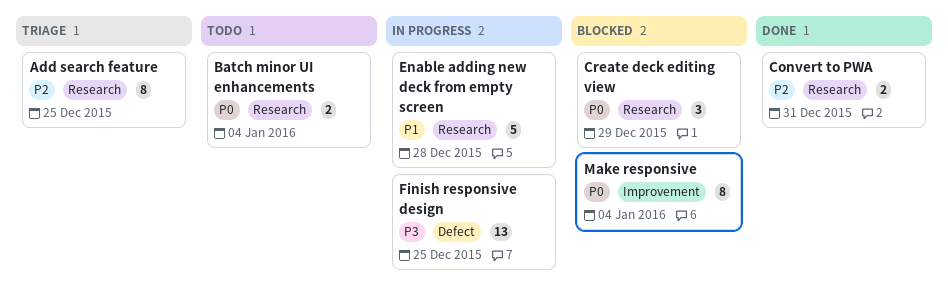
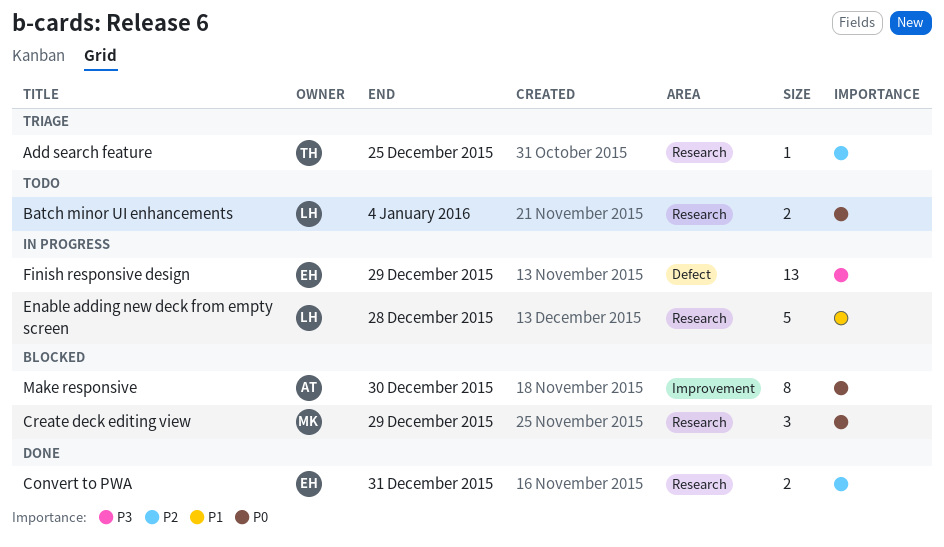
Add search feature, estimate: 8 -> 1
Finish responsive design, due: Dec 25 -> Dec 29
Make responsive, due: Jan 4 -> Dec 30

